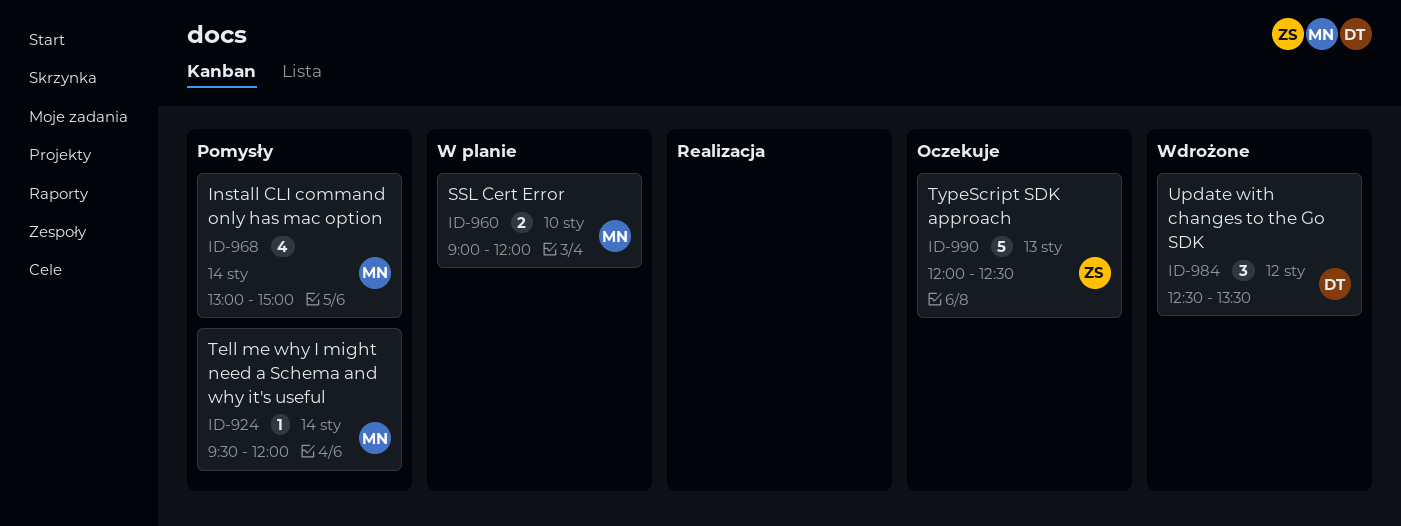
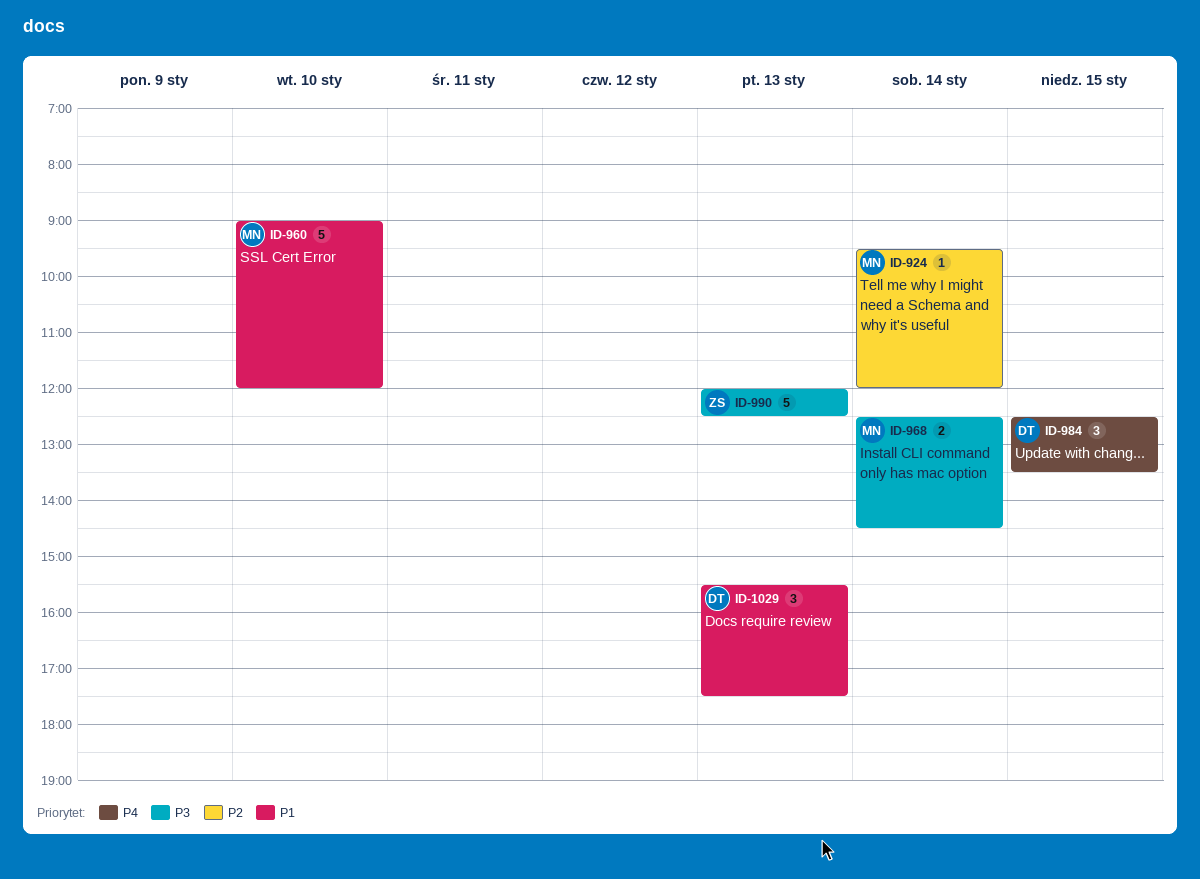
ID-960, estimate: 2 -> 5
ID-968, estimate: 4 -> 2
ID-968, begins: 13:00 -> 12:30
ID-968, ends: 15:00 -> 14:30
ID-984, day: Jan 12 -> Jan 15
ID-1029: none -> present

